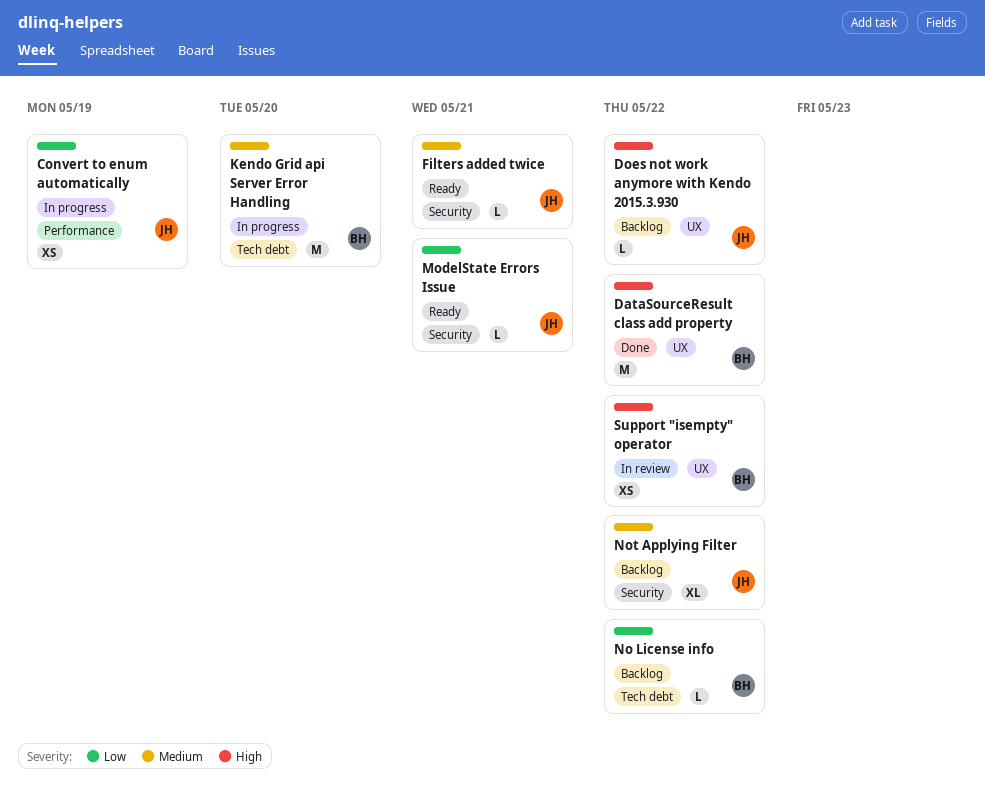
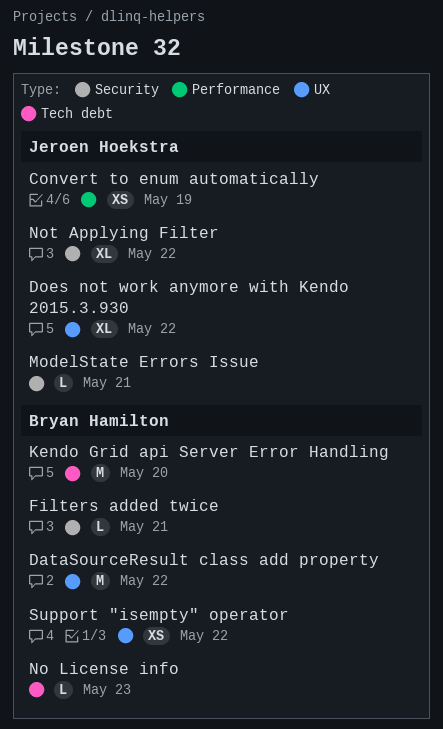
Does not work anymore with Kendo 2015.3.930, estimate: L -> XL
Filters added twice, owner: Jeroen Hoekstra -> Bryan Hamilton
No License info, due: May 22 -> May 23

